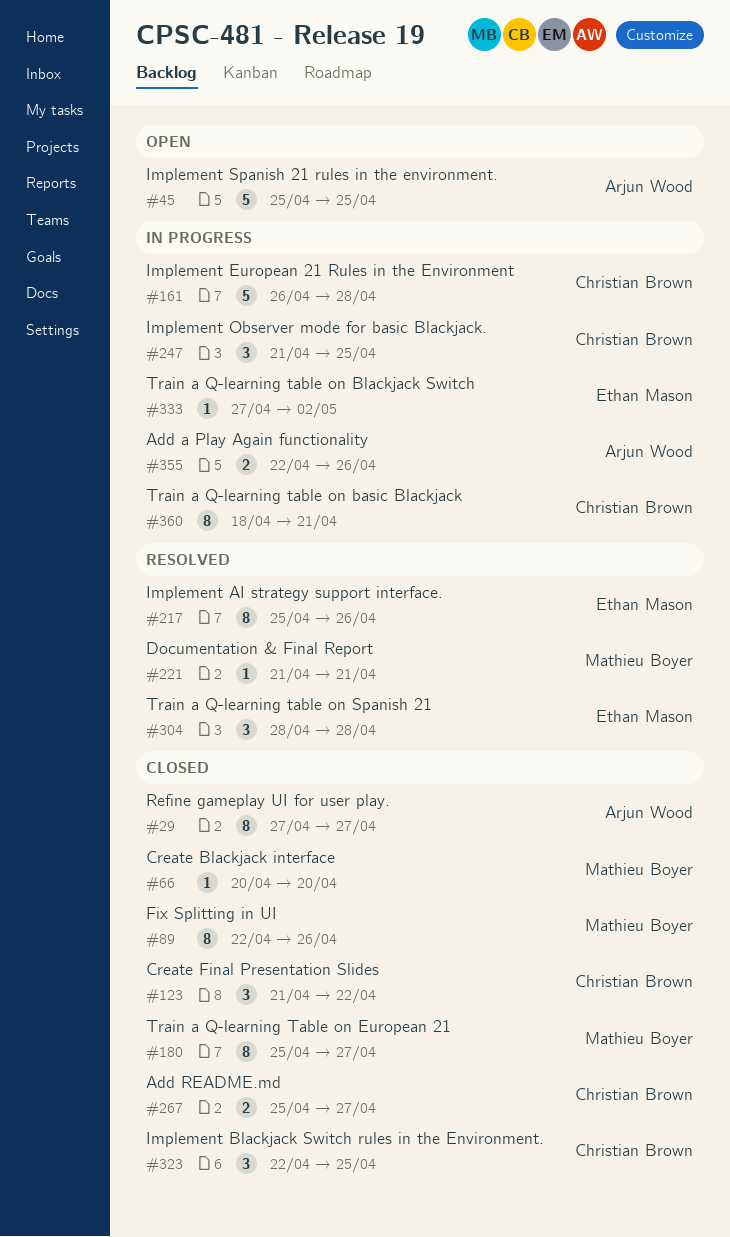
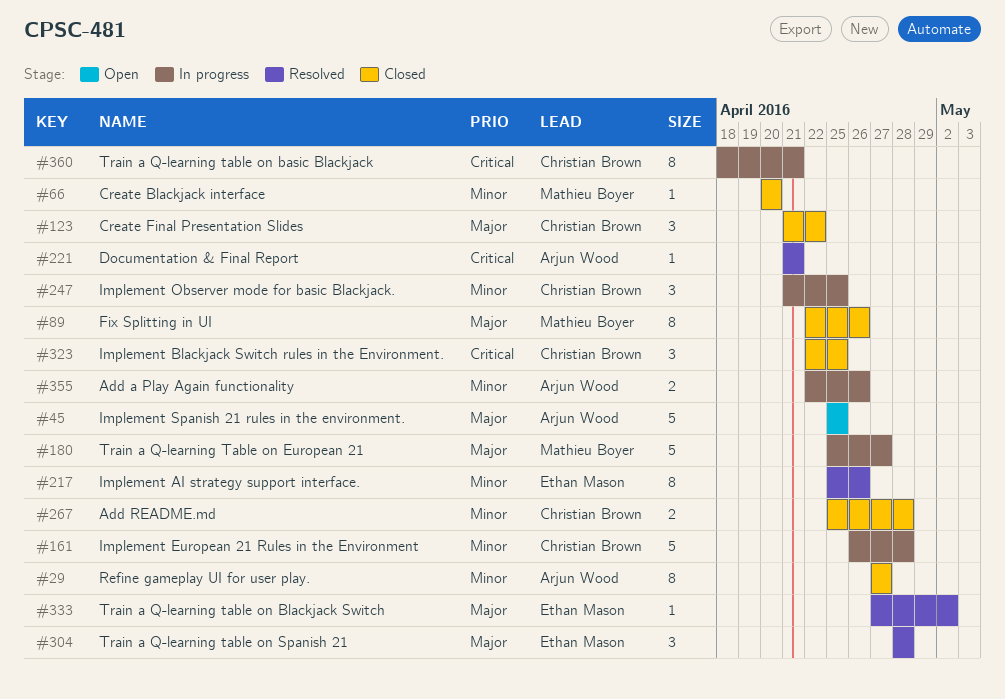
#180, status: Closed -> In progress
#180, estimate: 8 -> 5
#221, owner: Mathieu Boyer -> Arjun Wood
#267, due: Apr 27 -> Apr 28
#333, status: In progress -> Resolved

